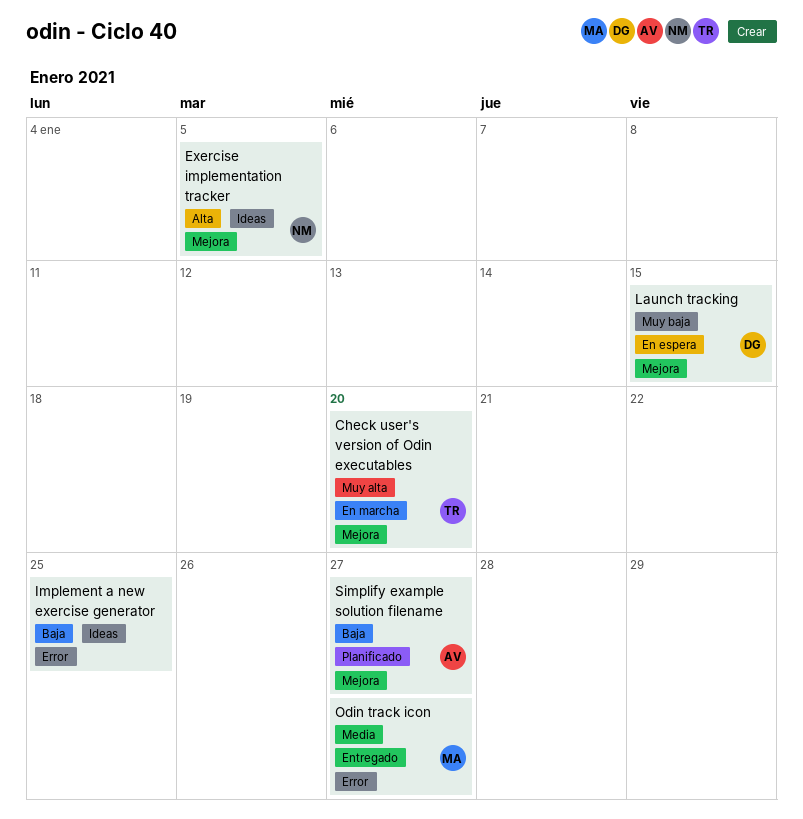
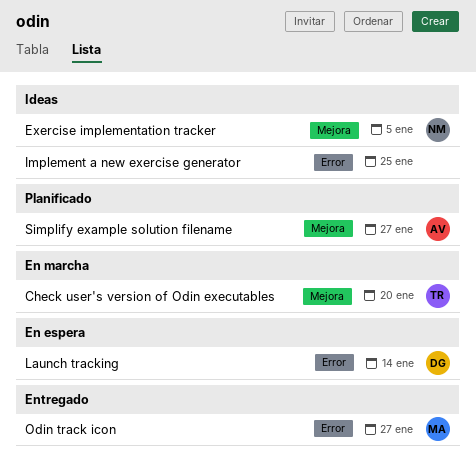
Launch tracking, label: Mejora -> Error
Launch tracking, due: Jan 15 -> Jan 14

